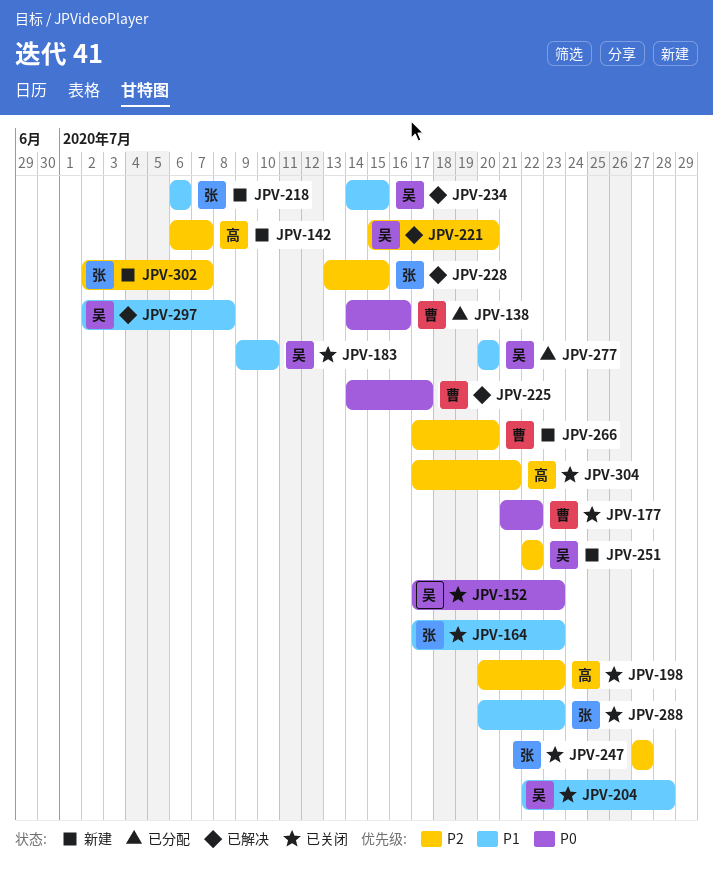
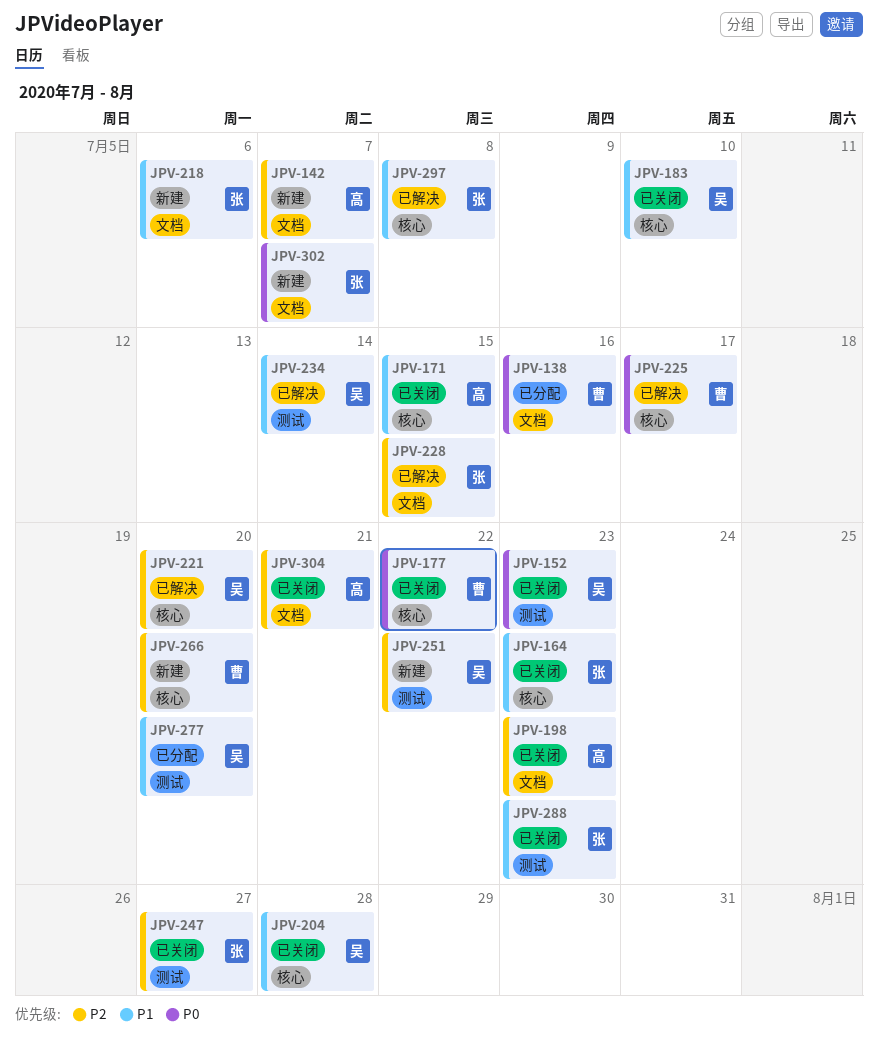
JPV-171: none -> present
JPV-234, due: Jul 15 -> Jul 14
JPV-297, owner: 吴 -> 张
JPV-302, priority: P2 -> P0

